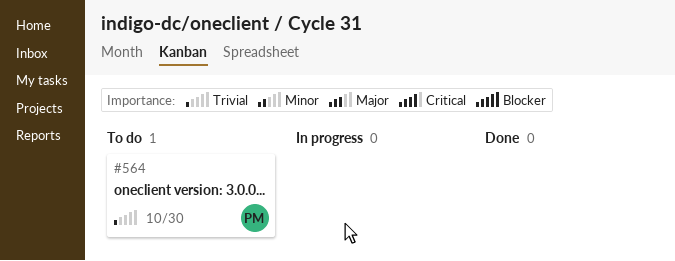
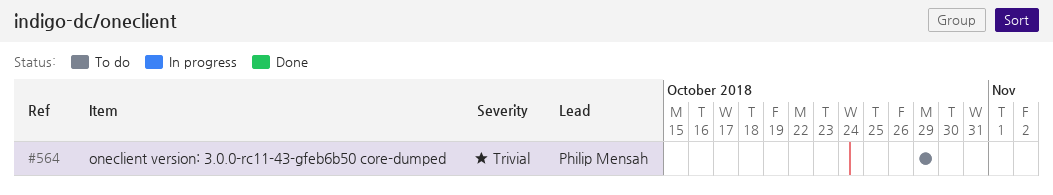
#564, due: Oct 30 -> Oct 29

